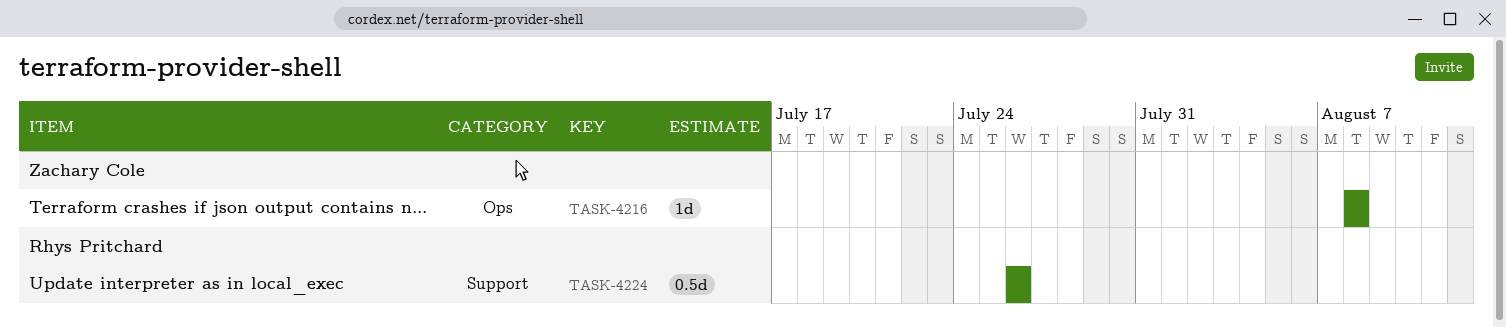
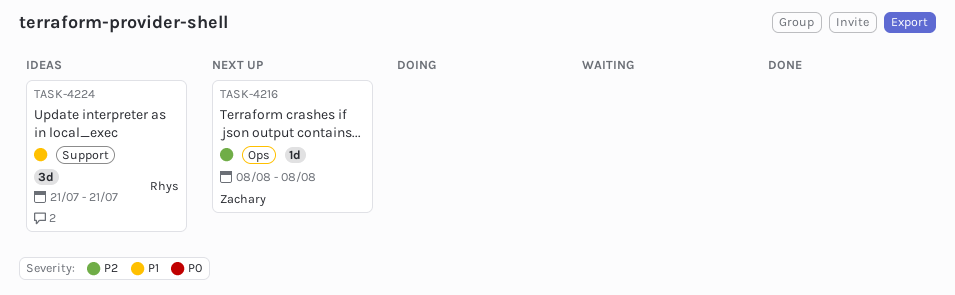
TASK-4224, estimate: 0.5d -> 3d
TASK-4224, start: Jul 26 -> Jul 21
TASK-4224, due: Jul 26 -> Jul 21

